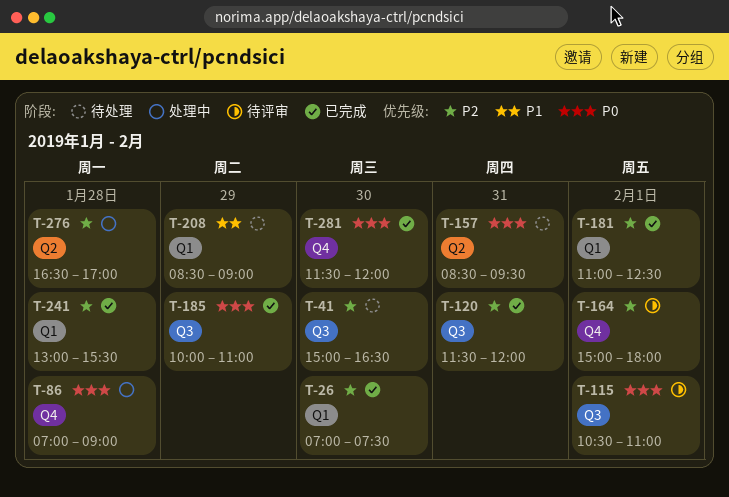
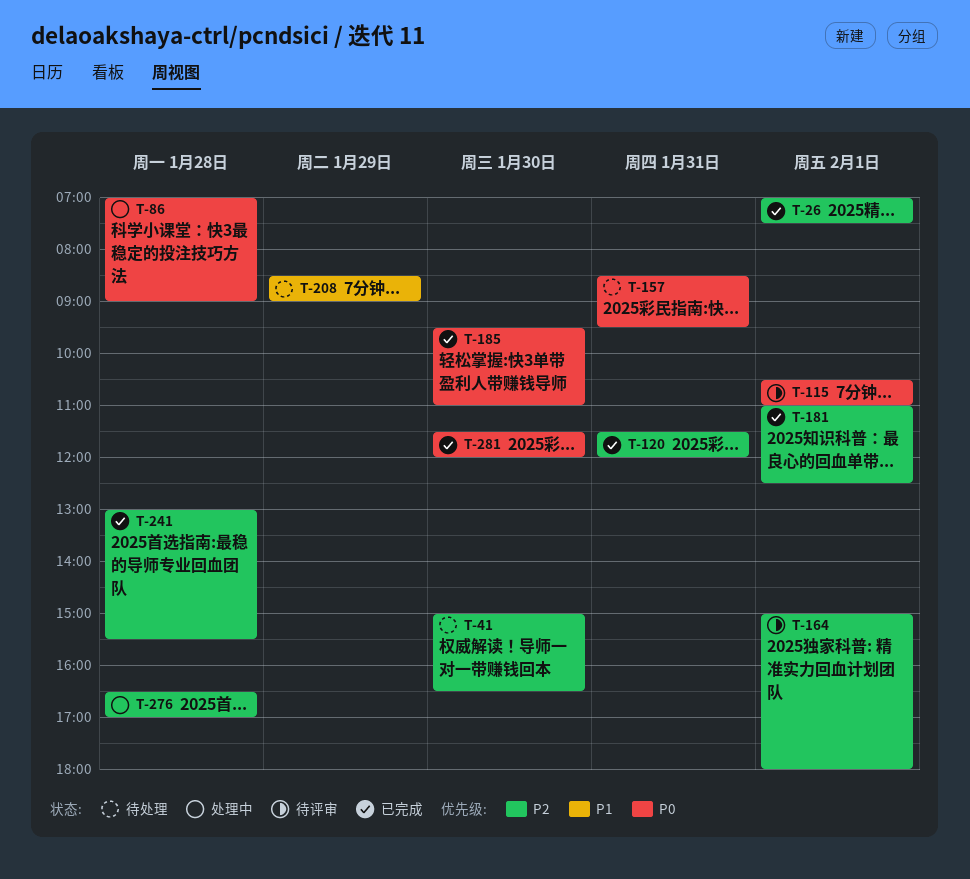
T-26, day: Jan 30 -> Feb 1
T-185, day: Jan 29 -> Jan 30
T-185, begins: 10:00 -> 09:30

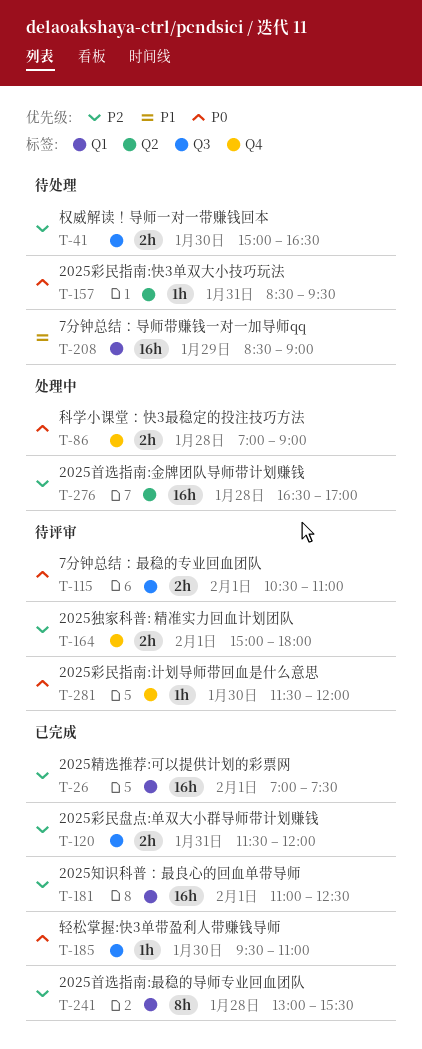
T-281, status: 已完成 -> 待评审

